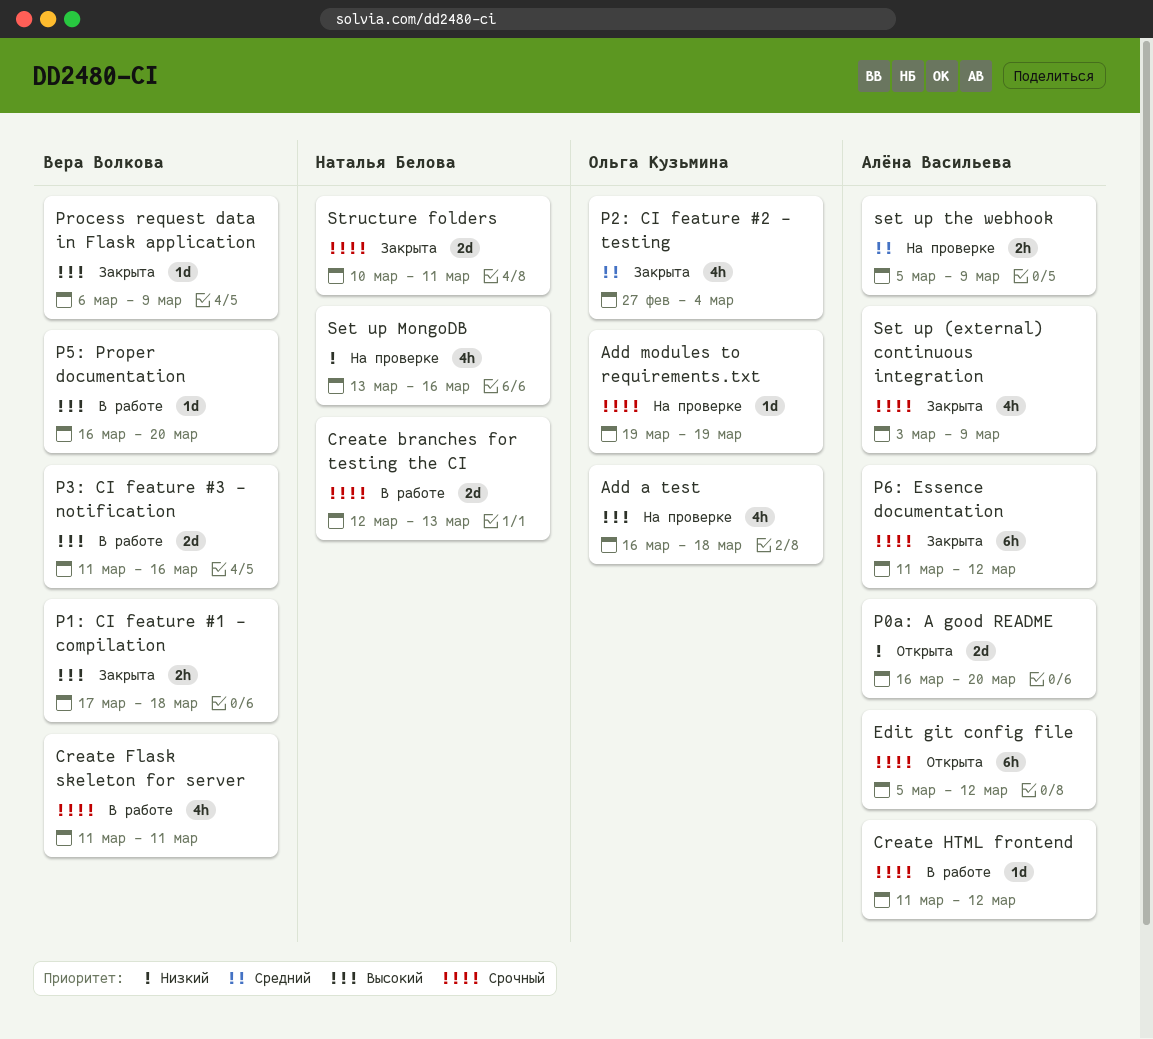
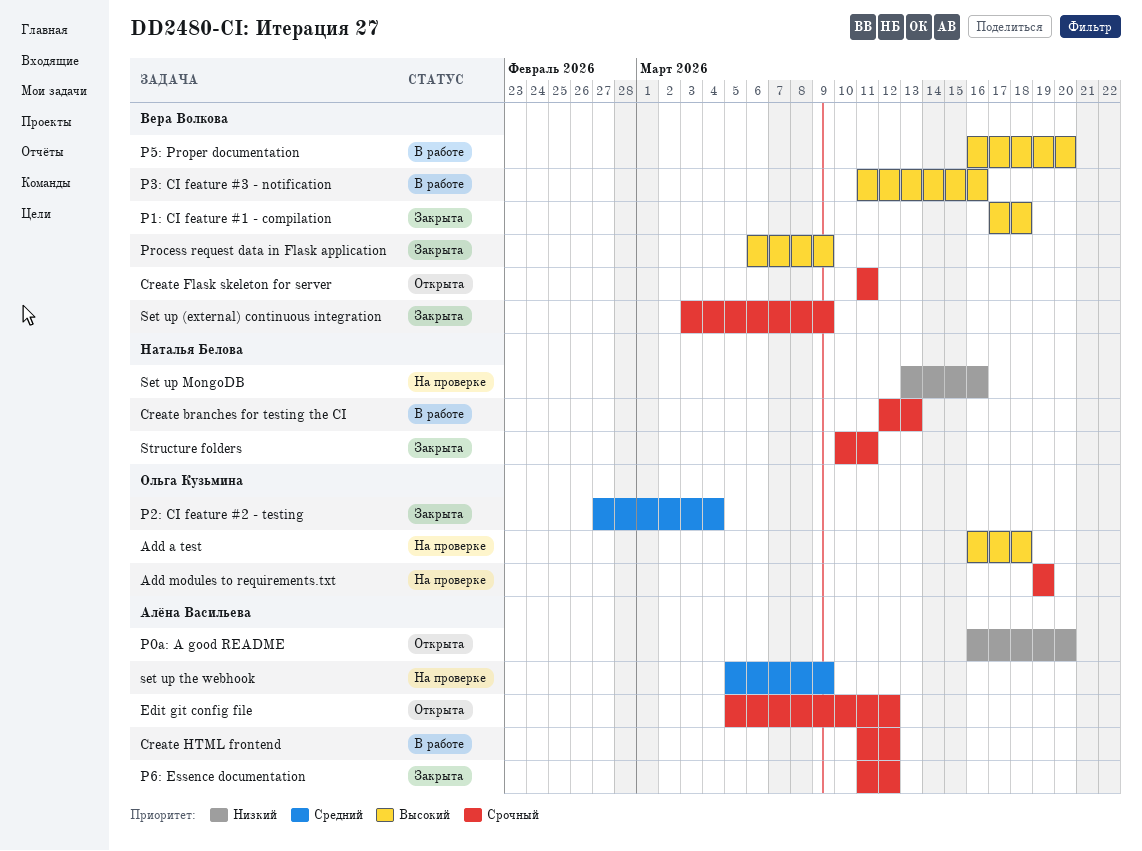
Create Flask skeleton for server, status: В работе -> Открыта
Set up (external) continuous integration, owner: Алёна Васильева -> Вера Волкова

